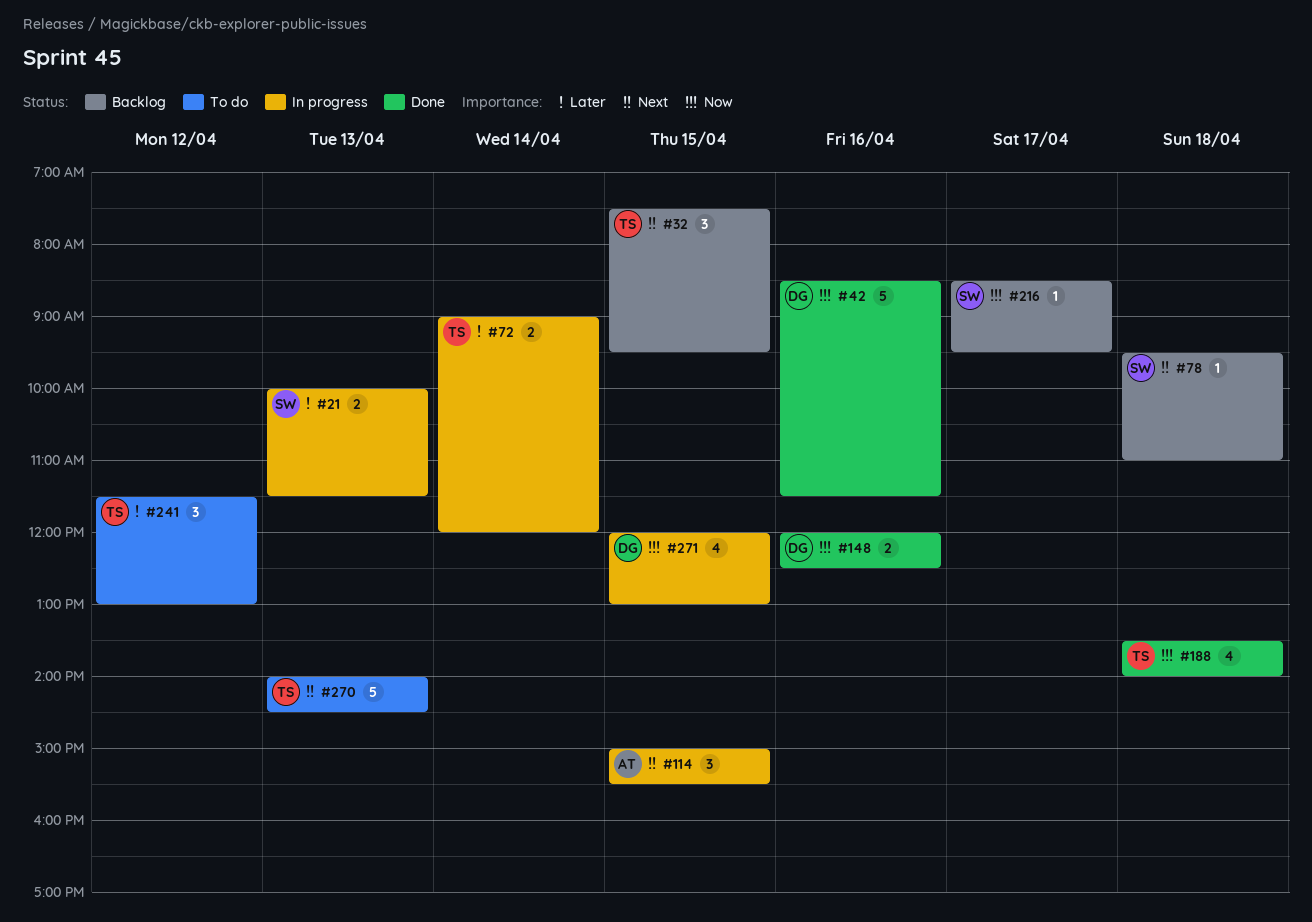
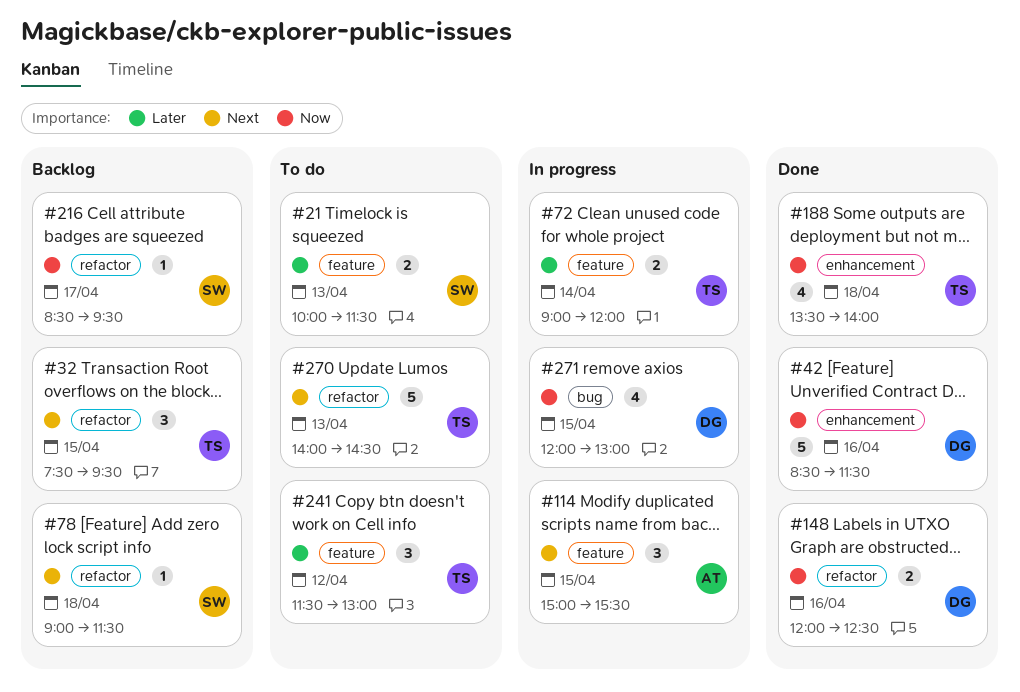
#21, status: In progress -> To do
#78, begins: 09:30 -> 09:00
#78, ends: 11:00 -> 11:30

